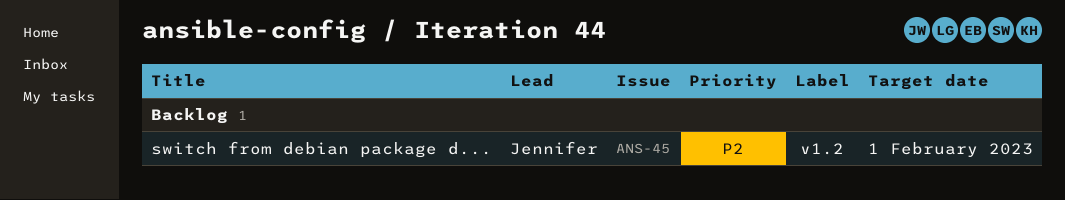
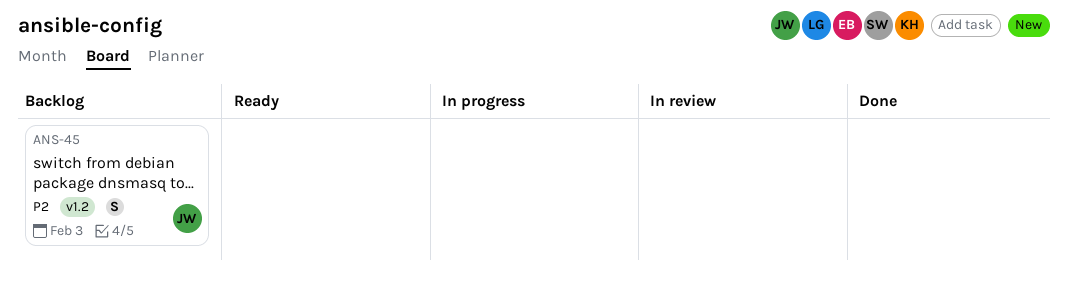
ANS-45, due: Feb 1 -> Feb 3

